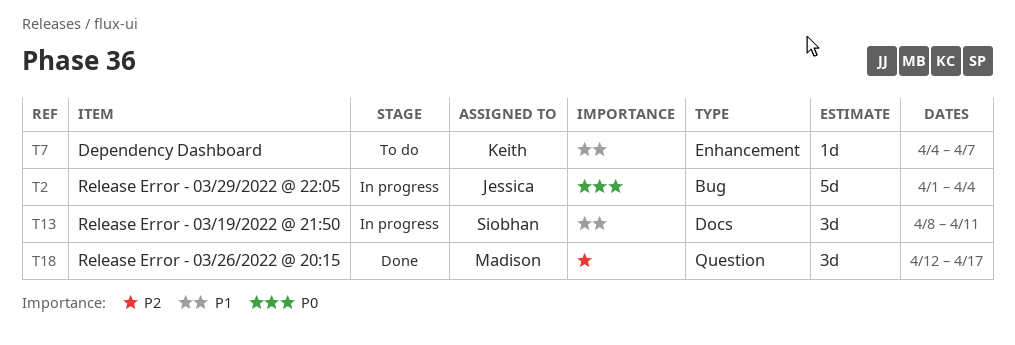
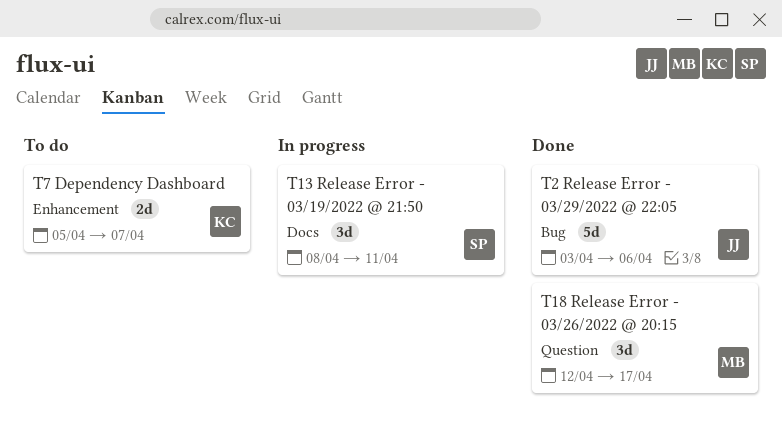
T2, status: In progress -> Done
T2, start: Apr 1 -> Apr 3
T2, due: Apr 4 -> Apr 6
T7, estimate: 1d -> 2d
T7, start: Apr 4 -> Apr 5

